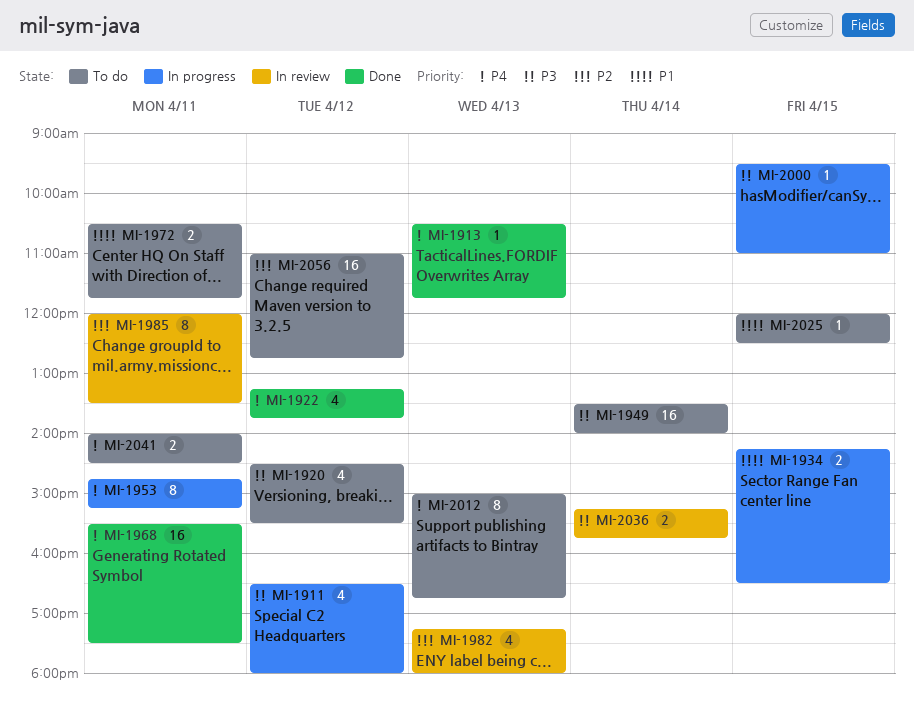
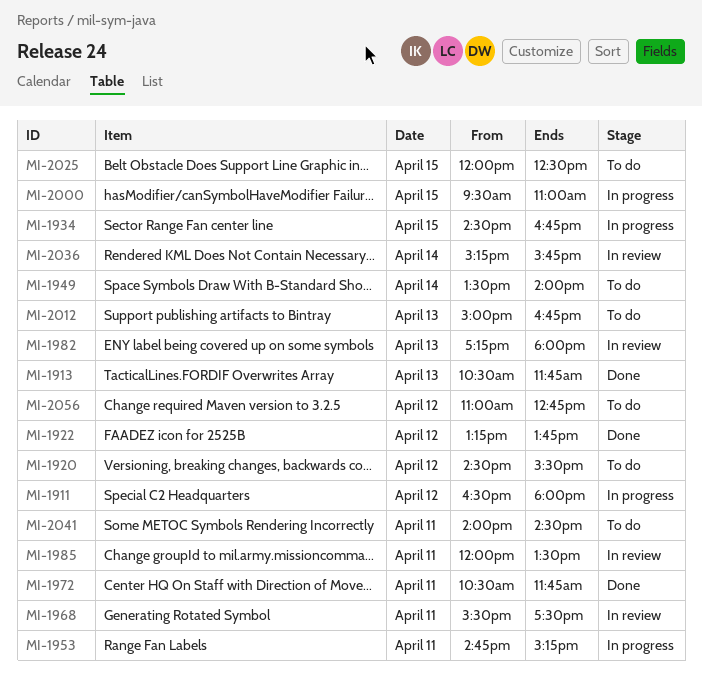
MI-1934, begins: 14:15 -> 14:30
MI-1934, ends: 16:30 -> 16:45
MI-1968, status: Done -> In review
MI-1972, status: To do -> Done

